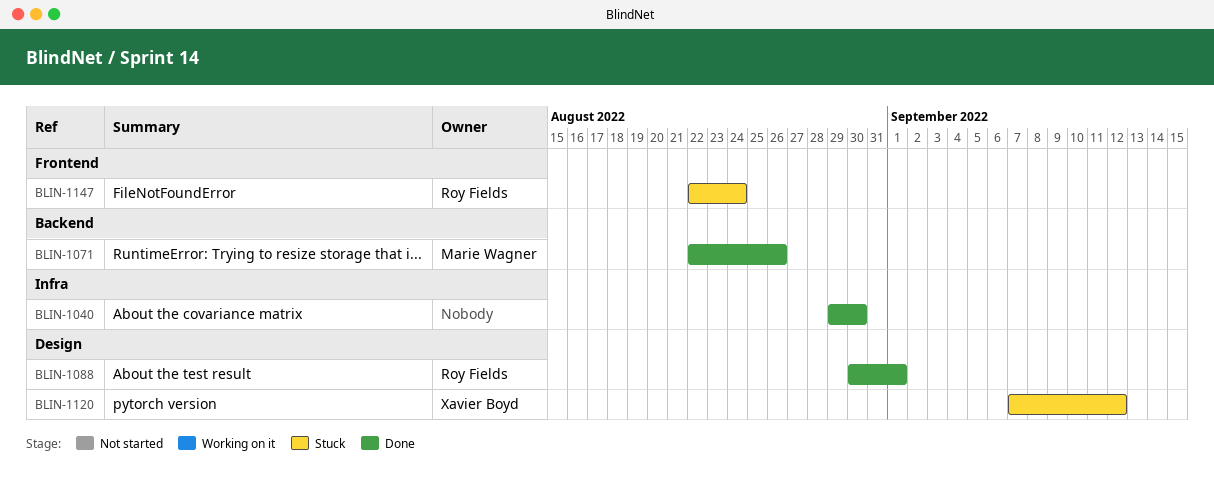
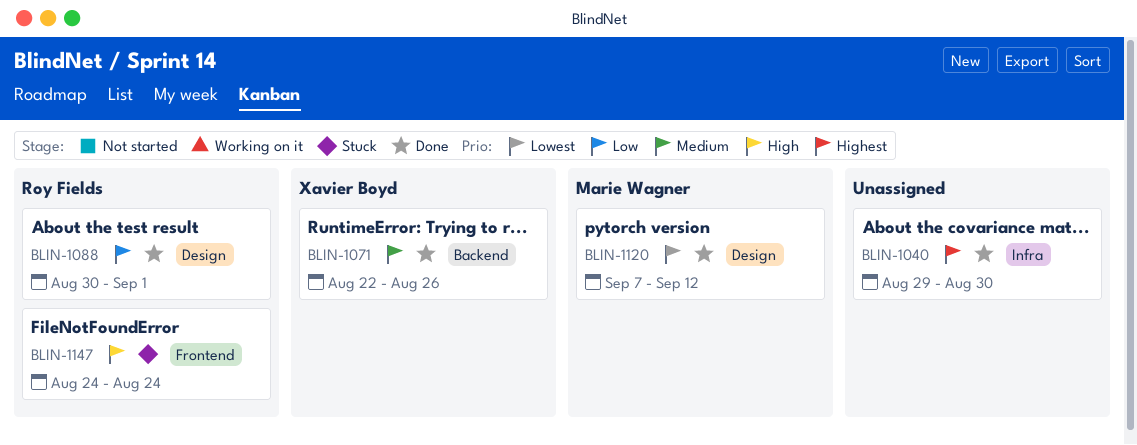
BLIN-1071, owner: Marie Wagner -> Xavier Boyd
BLIN-1120, status: Stuck -> Done
BLIN-1120, owner: Xavier Boyd -> Marie Wagner
BLIN-1147, start: Aug 22 -> Aug 24

